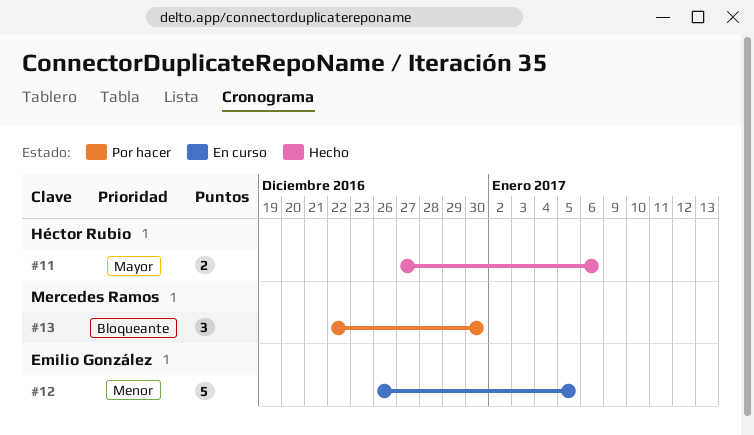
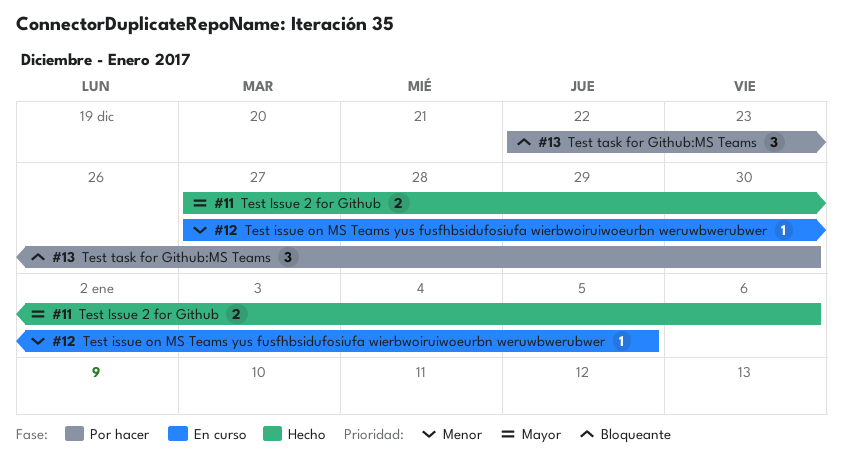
#12, estimate: 5 -> 1
#12, start: Dec 26 -> Dec 27

